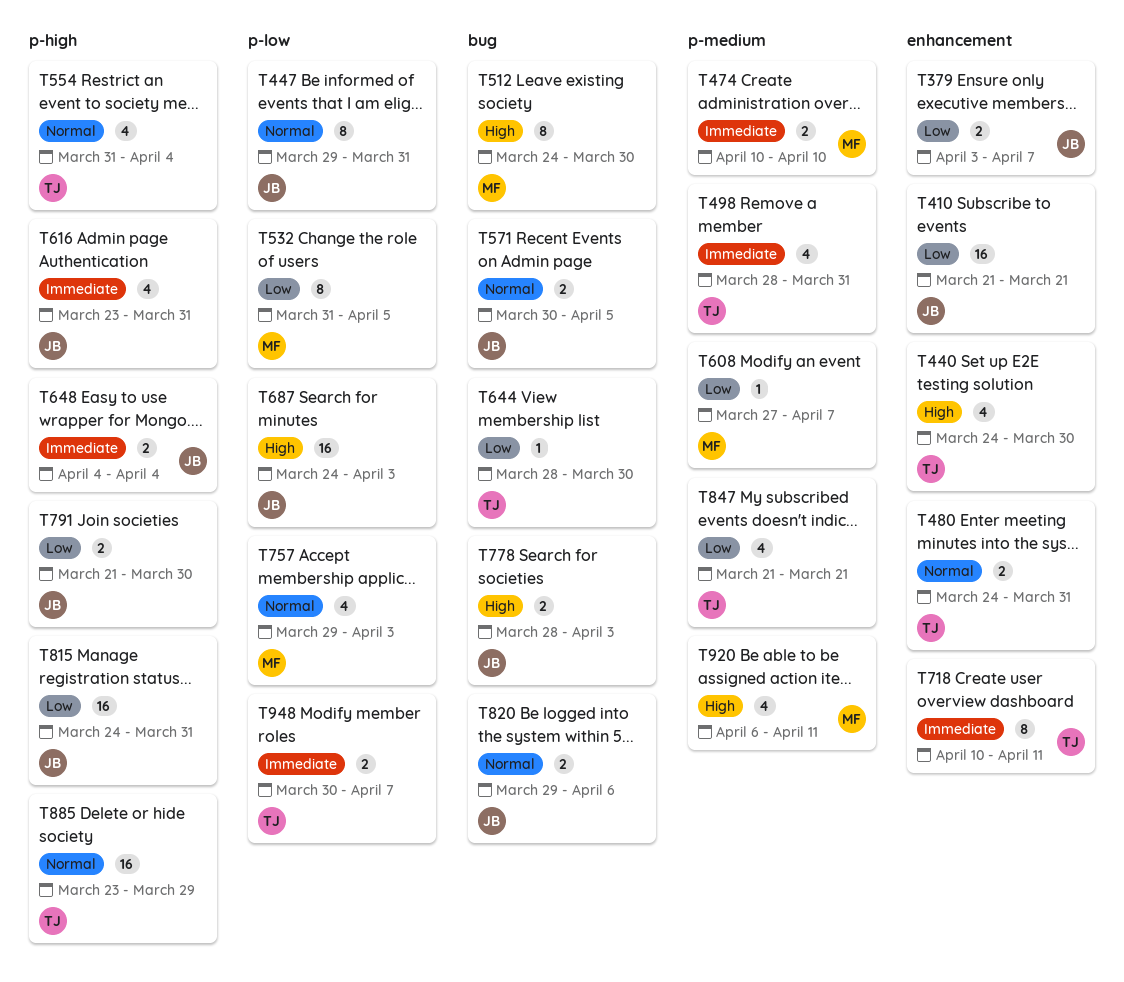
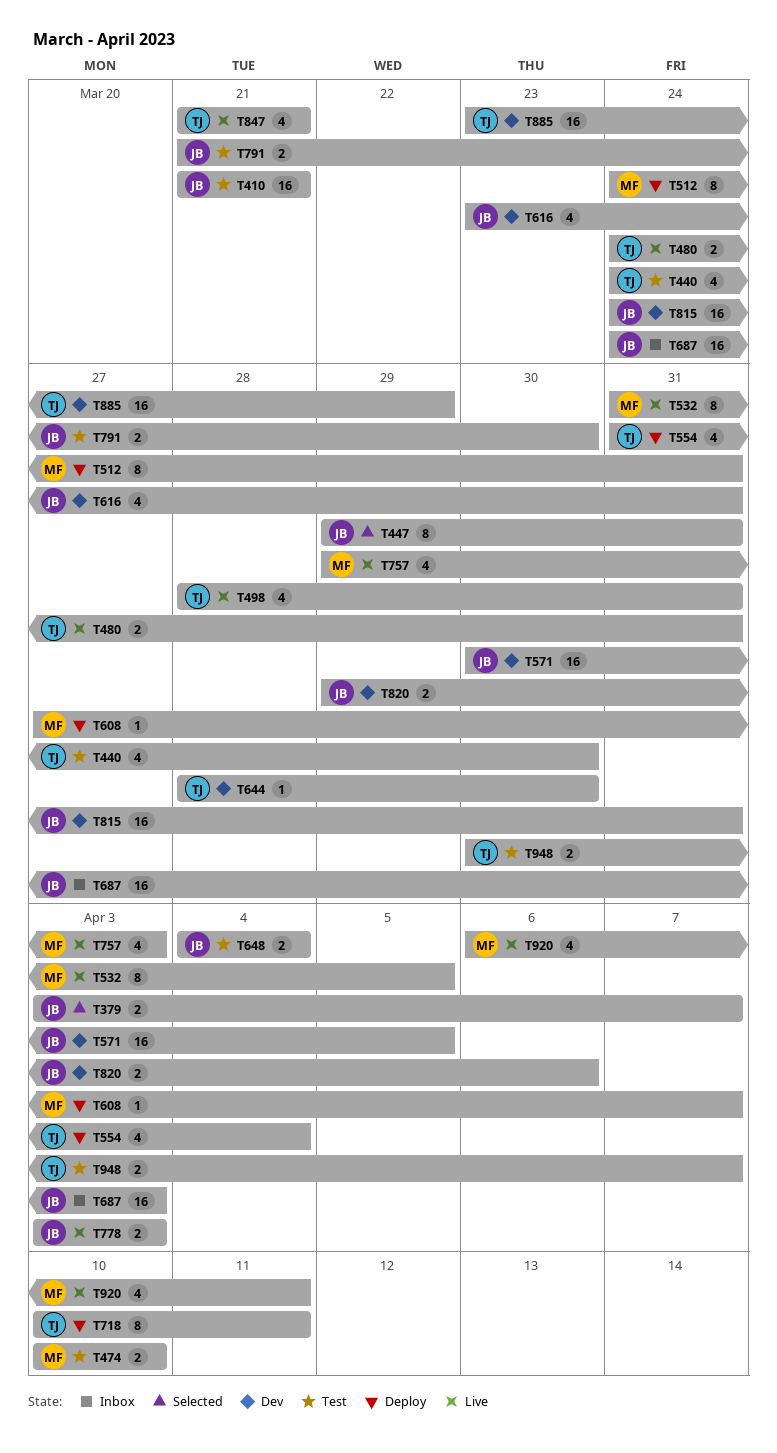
T512, due: Mar 30 -> Mar 31
T571, estimate: 2 -> 16
T778, start: Mar 28 -> Apr 3

